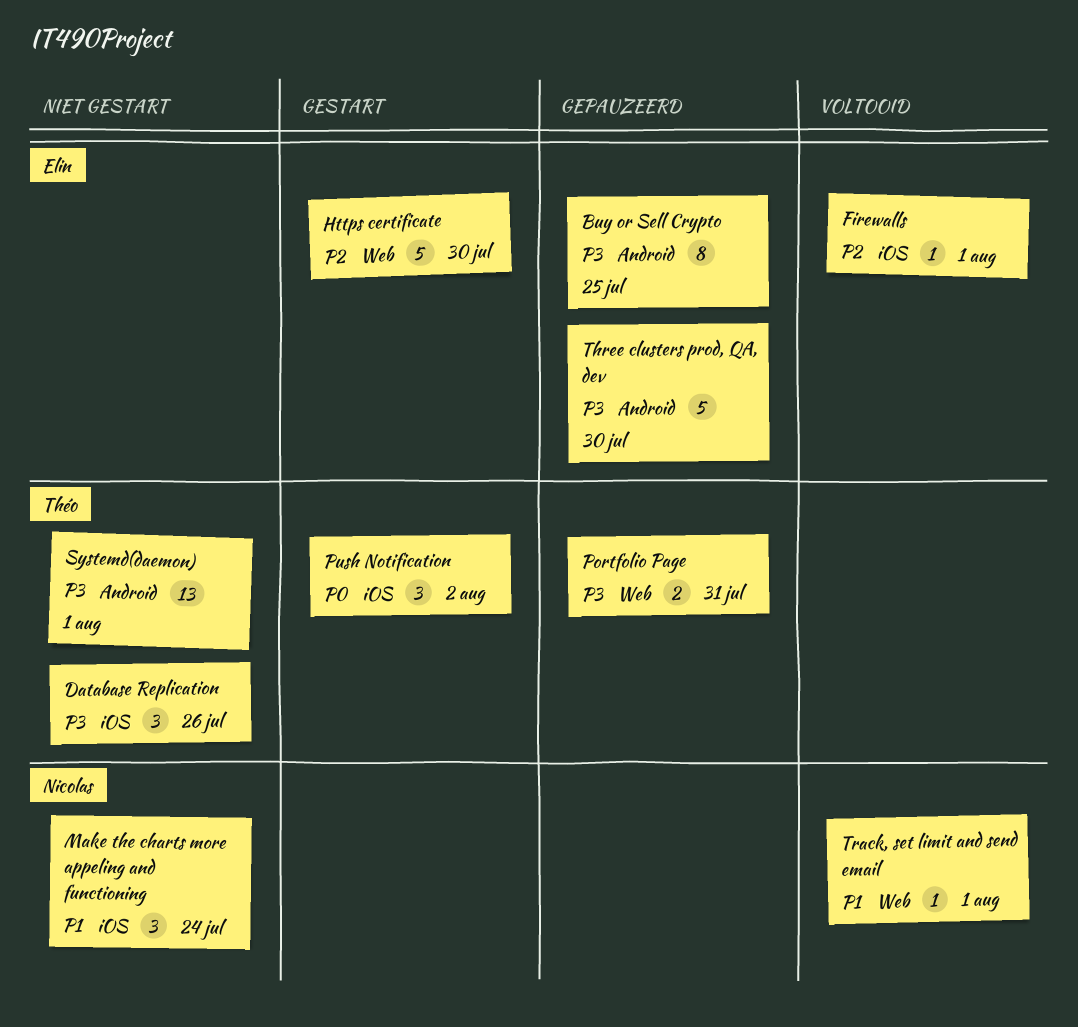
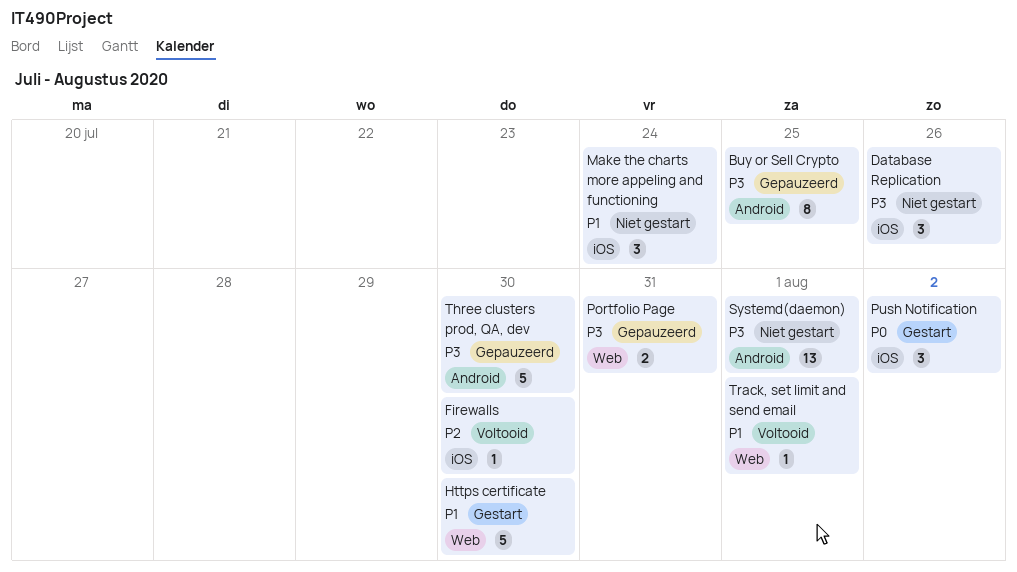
Firewalls, due: Aug 1 -> Jul 30
Https certificate, priority: P2 -> P1

